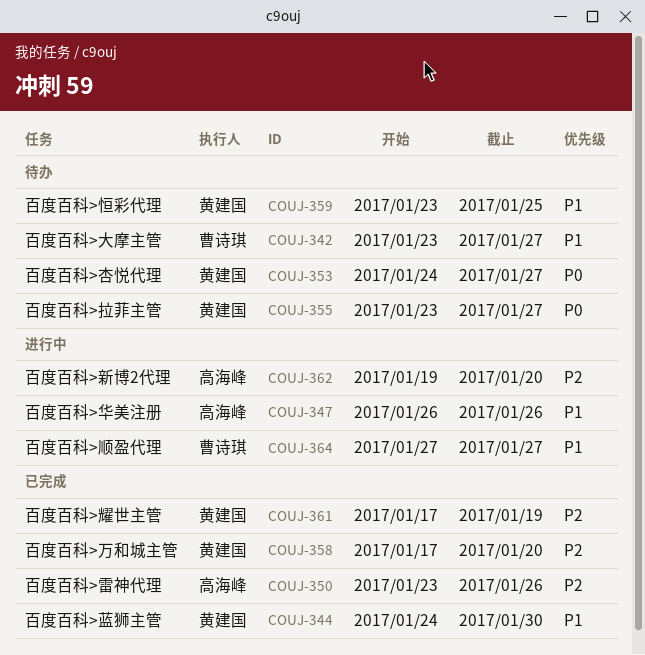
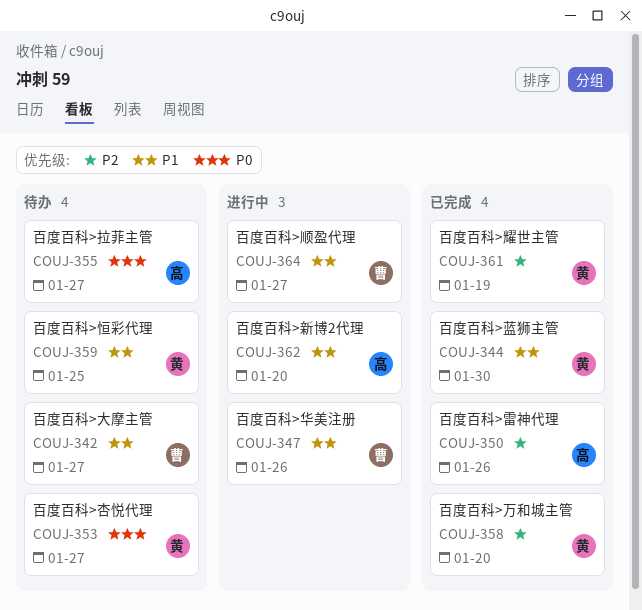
COUJ-347, owner: 高海峰 -> 曹诗琪
COUJ-355, owner: 黄建国 -> 高海峰
COUJ-362, priority: P2 -> P1

